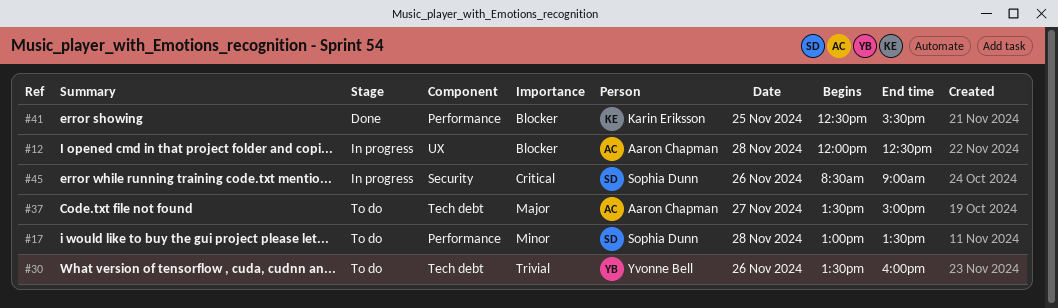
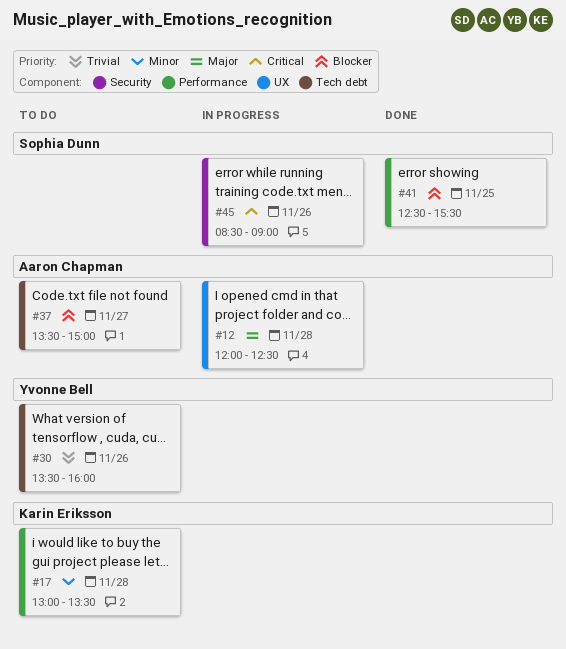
#12, priority: Blocker -> Major
#17, owner: Sophia Dunn -> Karin Eriksson
#37, priority: Major -> Blocker
#41, owner: Karin Eriksson -> Sophia Dunn

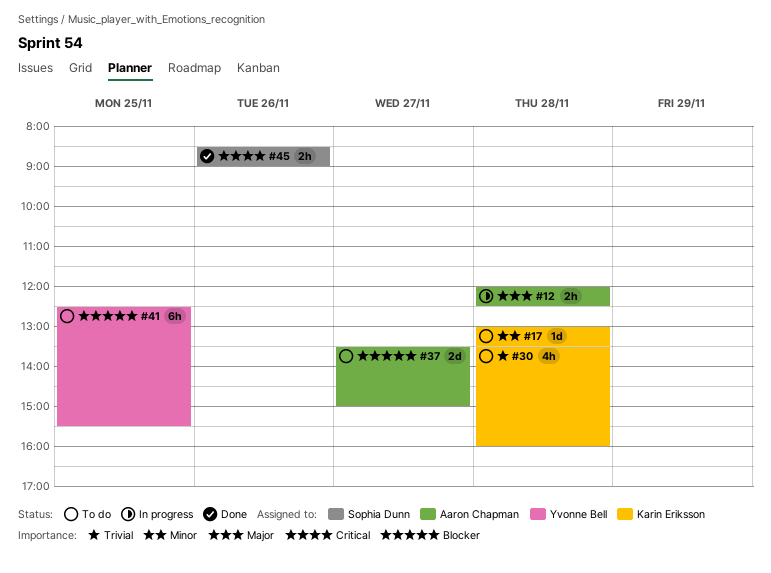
#30, owner: Yvonne Bell -> Karin Eriksson
#30, day: Nov 26 -> Nov 28
#41, status: Done -> To do
#41, owner: Sophia Dunn -> Yvonne Bell
#45, status: In progress -> Done

